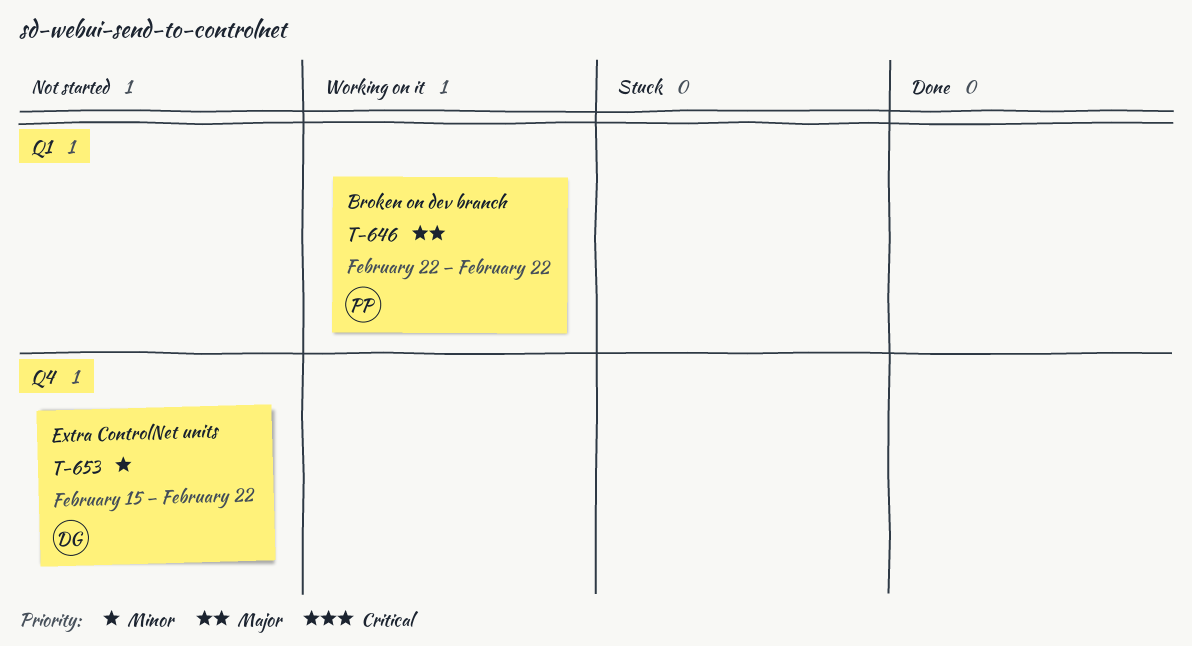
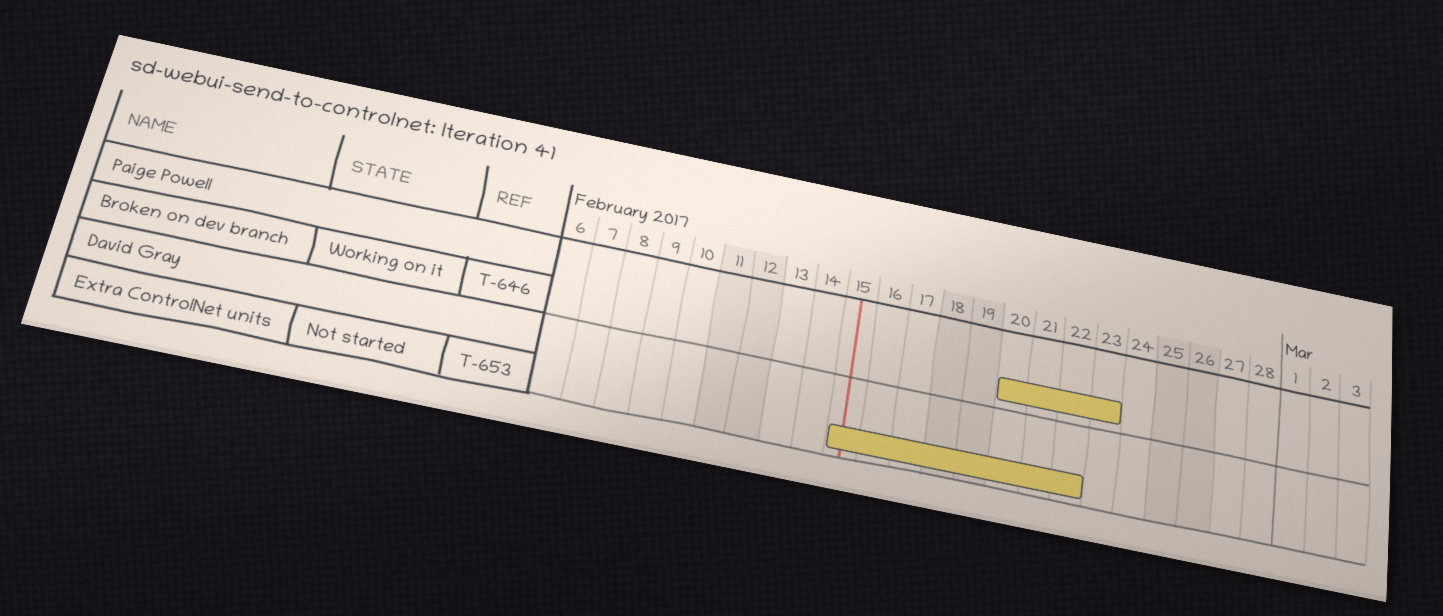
T-646, start: Feb 22 -> Feb 20
T-646, due: Feb 22 -> Feb 23

